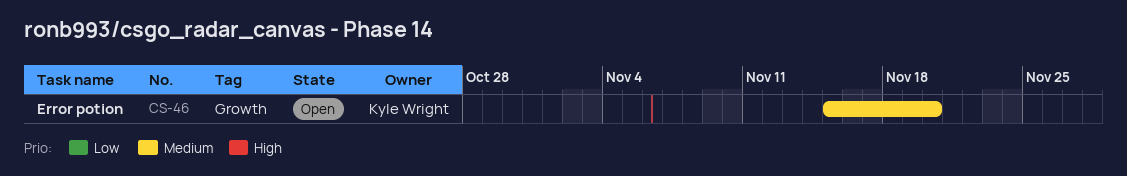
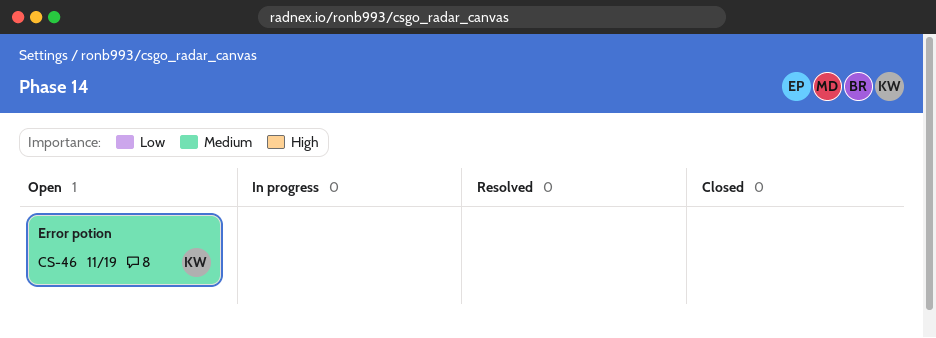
CS-46, due: Nov 20 -> Nov 19

